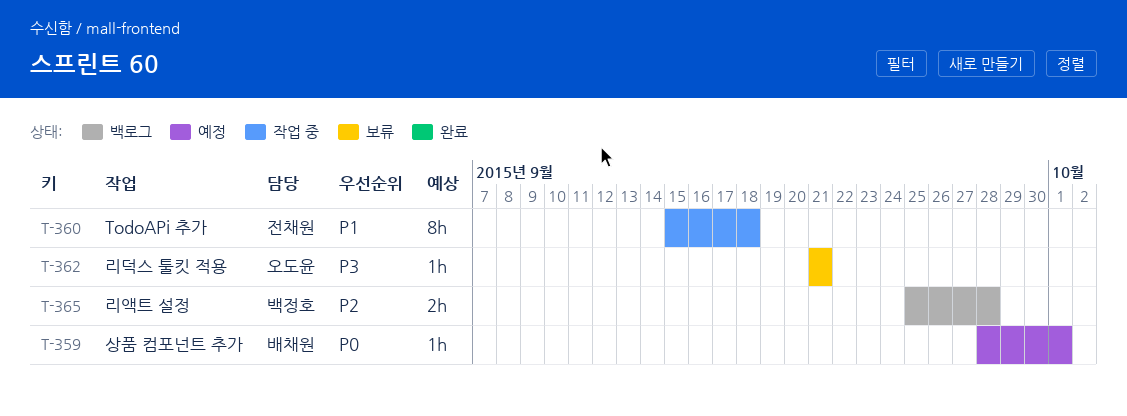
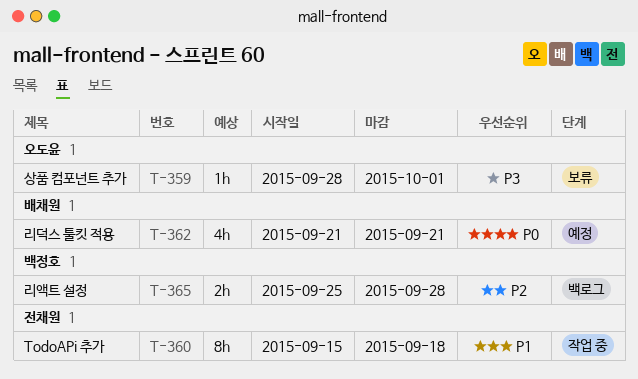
T-359, status: 예정 -> 보류
T-359, owner: 배채원 -> 오도윤
T-359, priority: P0 -> P3
T-362, status: 보류 -> 예정
T-362, owner: 오도윤 -> 배채원
T-362, priority: P3 -> P0
T-362, estimate: 1h -> 4h

